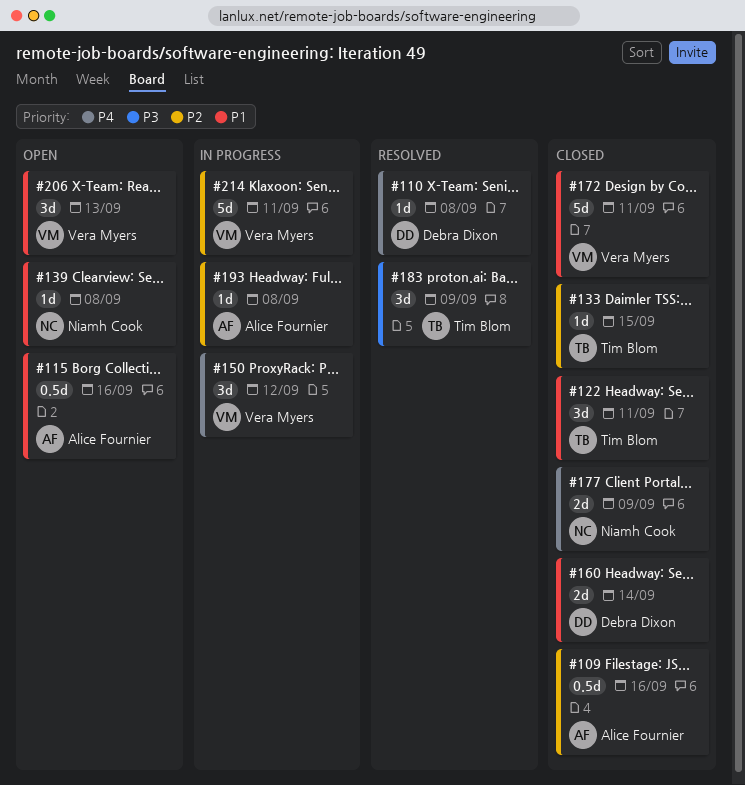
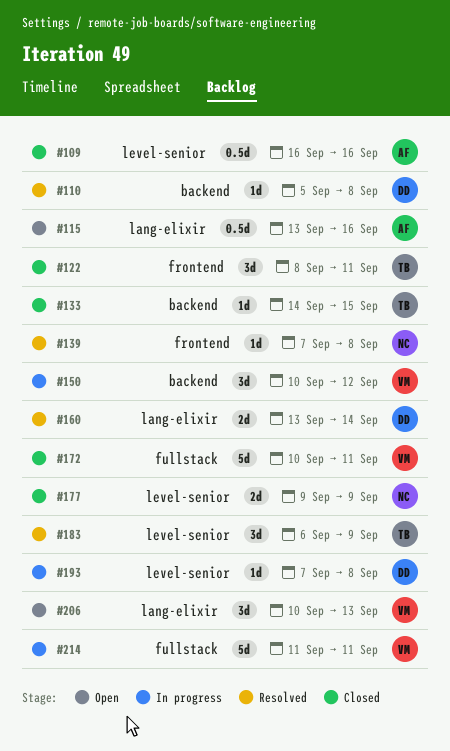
#139, status: Open -> Resolved
#160, status: Closed -> Resolved
#193, owner: Alice Fournier -> Debra Dixon

